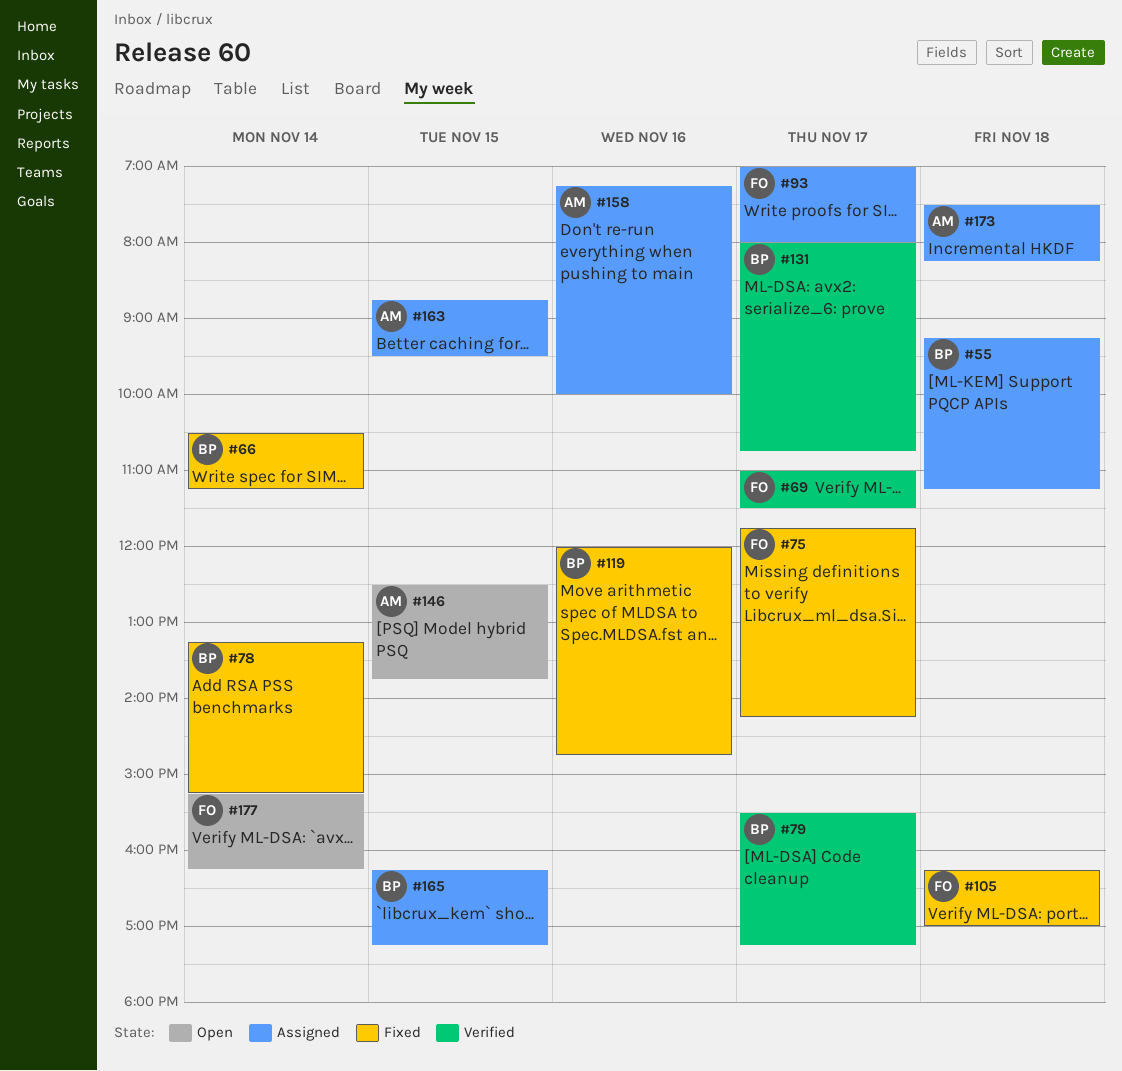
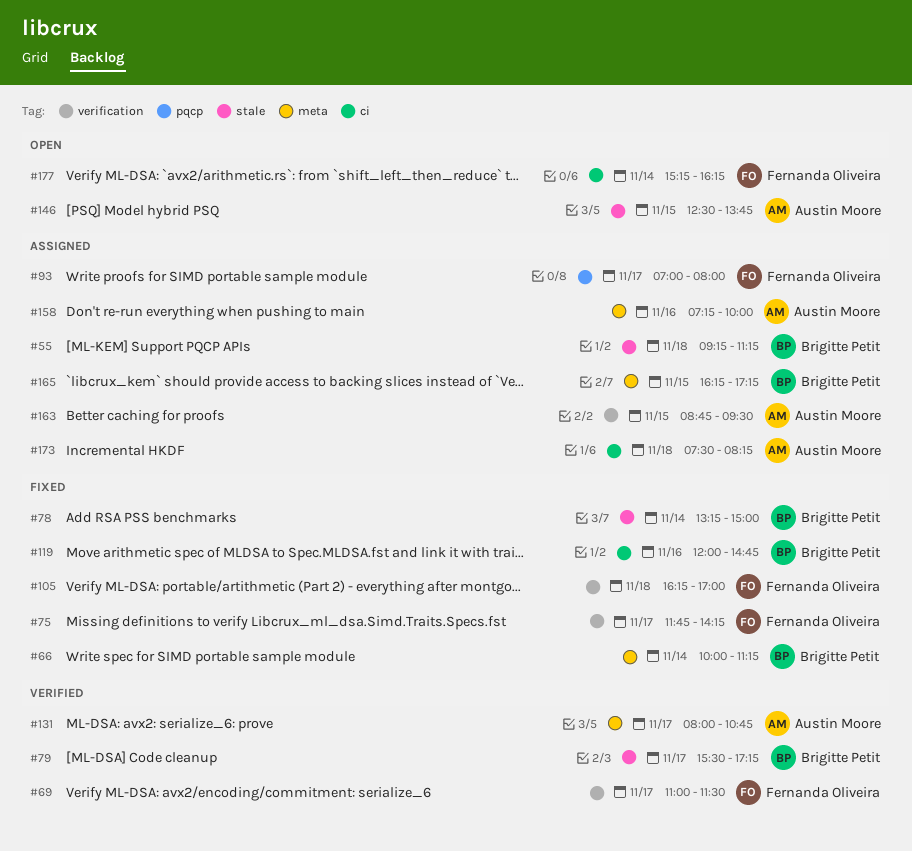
#66, begins: 10:30 -> 10:00
#78, ends: 15:15 -> 15:00
#131, owner: Brigitte Petit -> Austin Moore

